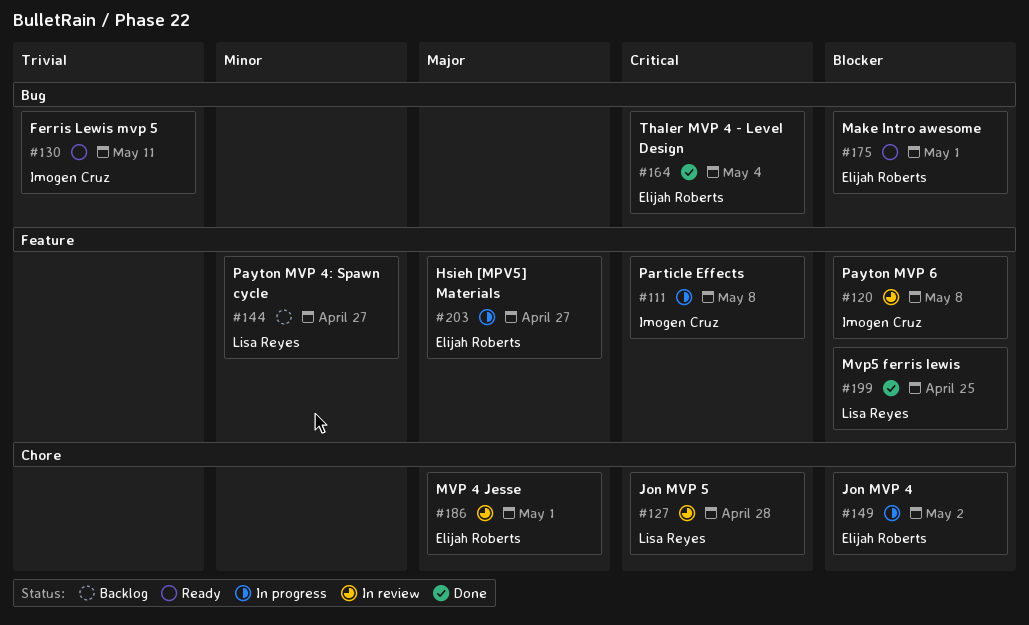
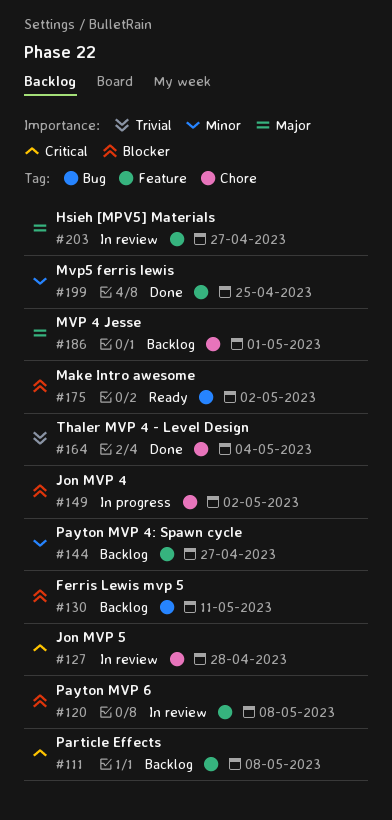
#111, status: In progress -> Backlog
#130, status: Ready -> Backlog
#130, priority: Trivial -> Blocker
#164, priority: Critical -> Trivial
#164, label: Bug -> Chore
#175, due: May 1 -> May 2
#186, status: In review -> Backlog
#199, priority: Blocker -> Minor
#203, status: In progress -> In review

